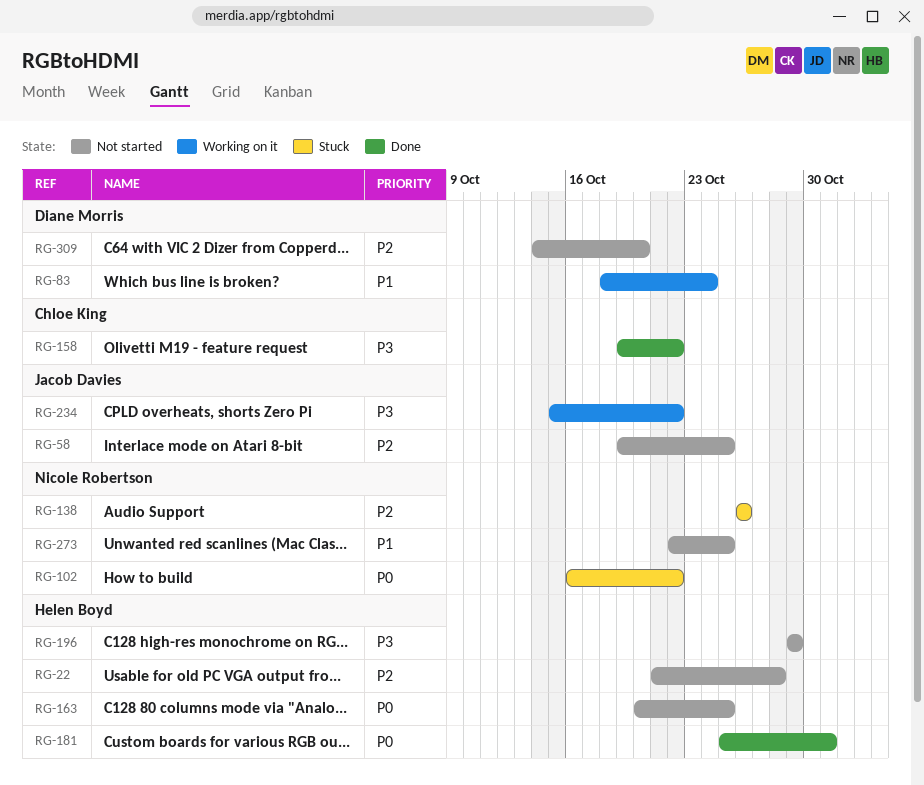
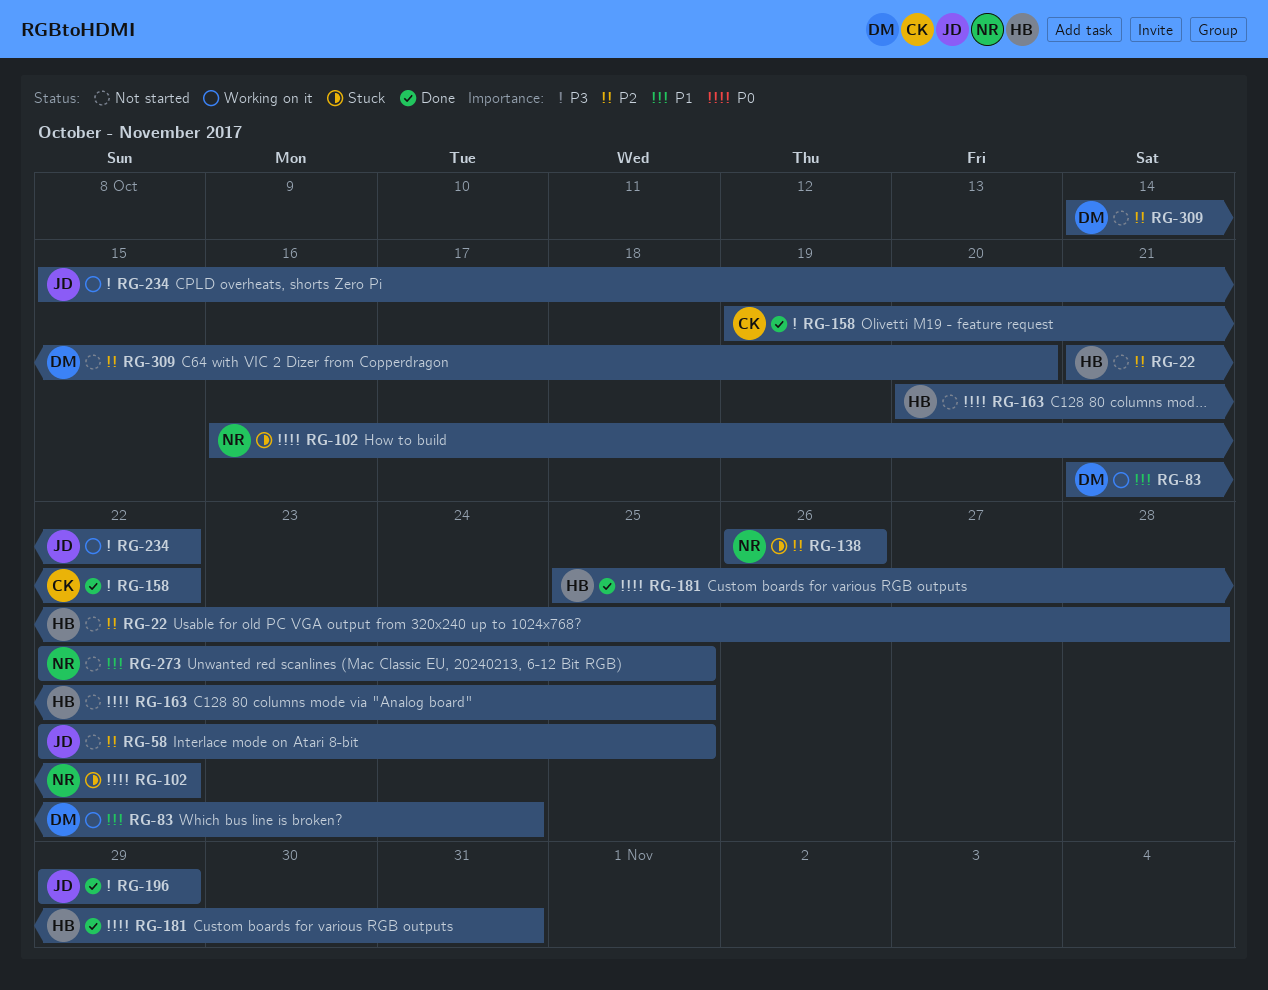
RG-58, start: Oct 19 -> Oct 22
RG-83, start: Oct 18 -> Oct 21
RG-196, status: Not started -> Done
RG-196, owner: Helen Boyd -> Jacob Davies

